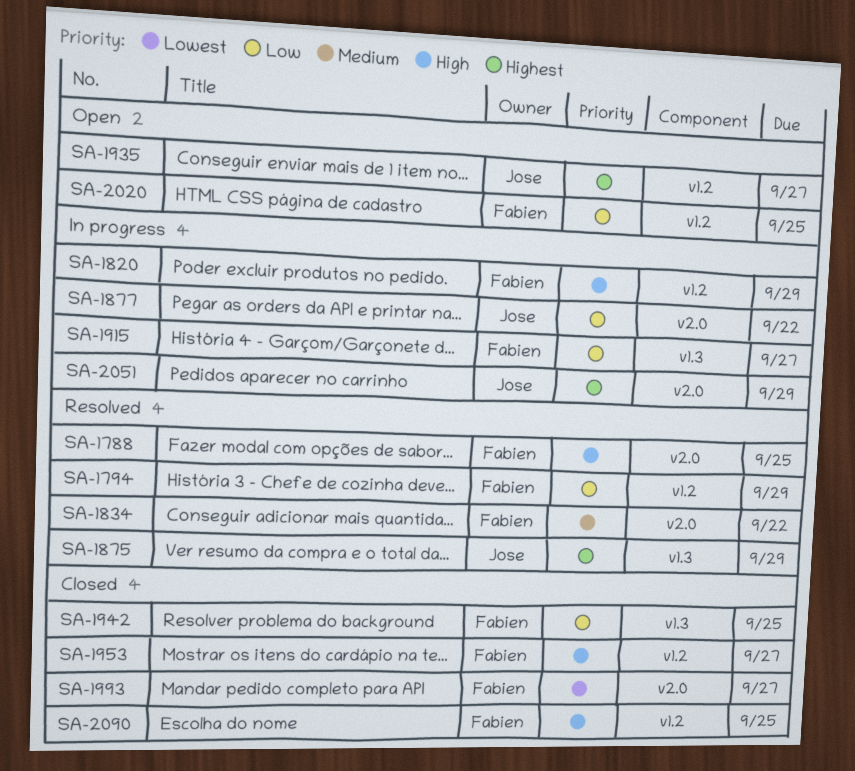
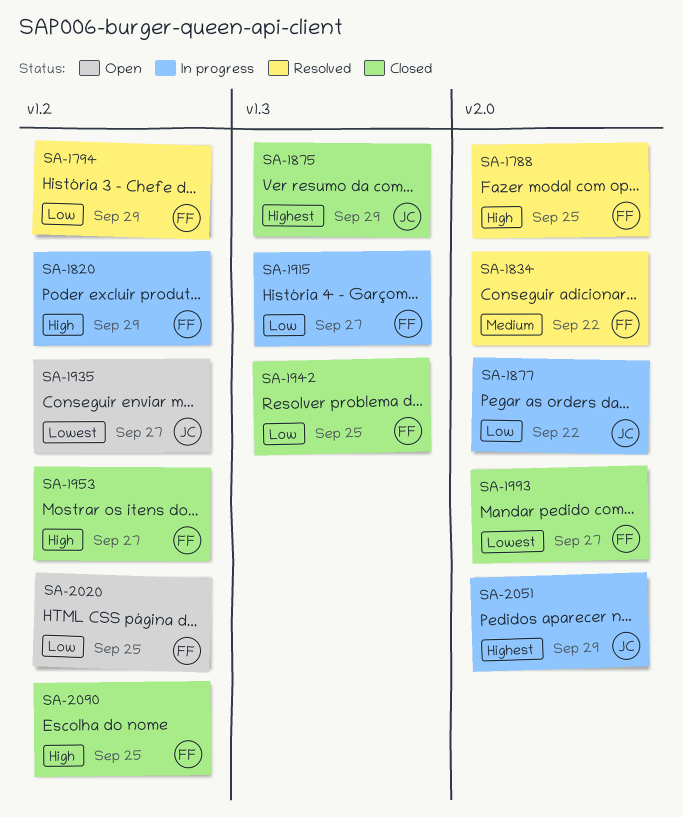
SA-1875, status: Resolved -> Closed
SA-1935, priority: Highest -> Lowest

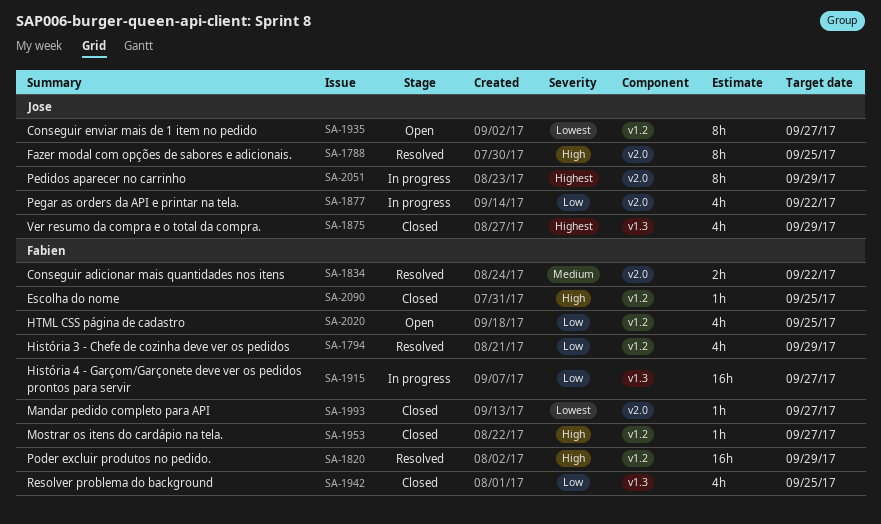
SA-1788, owner: Fabien -> Jose
SA-1820, status: In progress -> Resolved

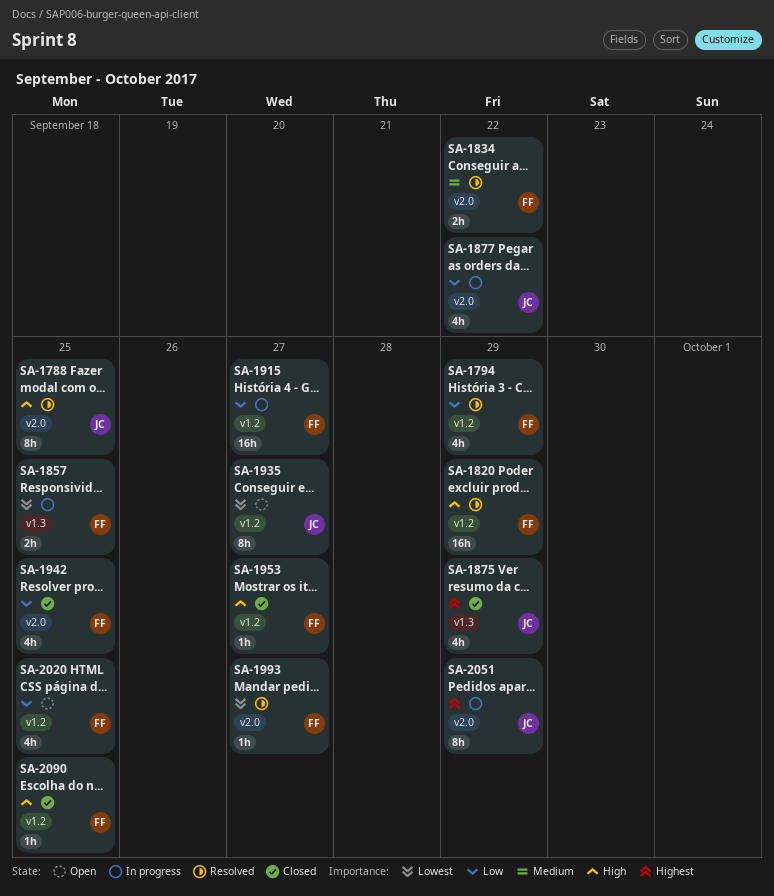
SA-1857: none -> present
SA-1915, label: v1.3 -> v1.2
SA-1942, label: v1.3 -> v2.0
SA-1993, status: Closed -> Resolved

